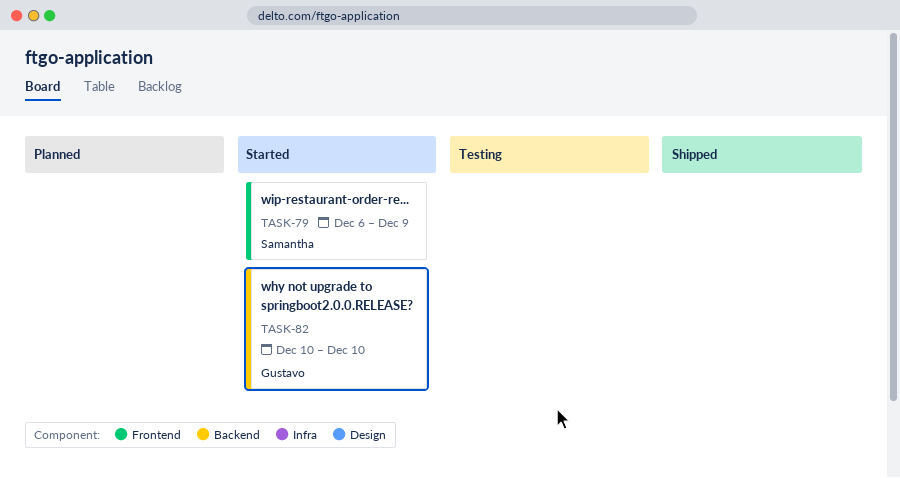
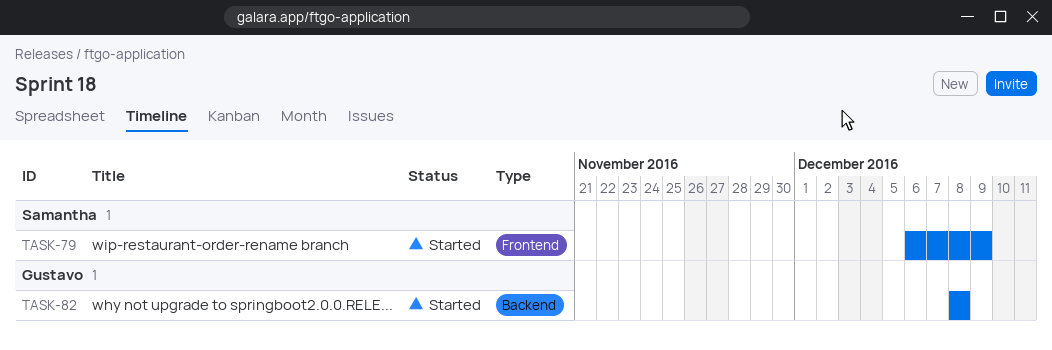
TASK-82, start: Dec 10 -> Dec 8
TASK-82, due: Dec 10 -> Dec 8

